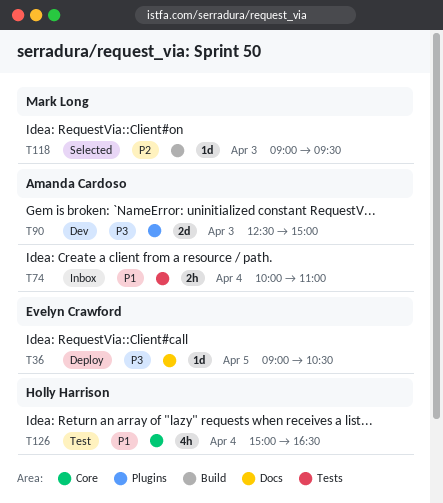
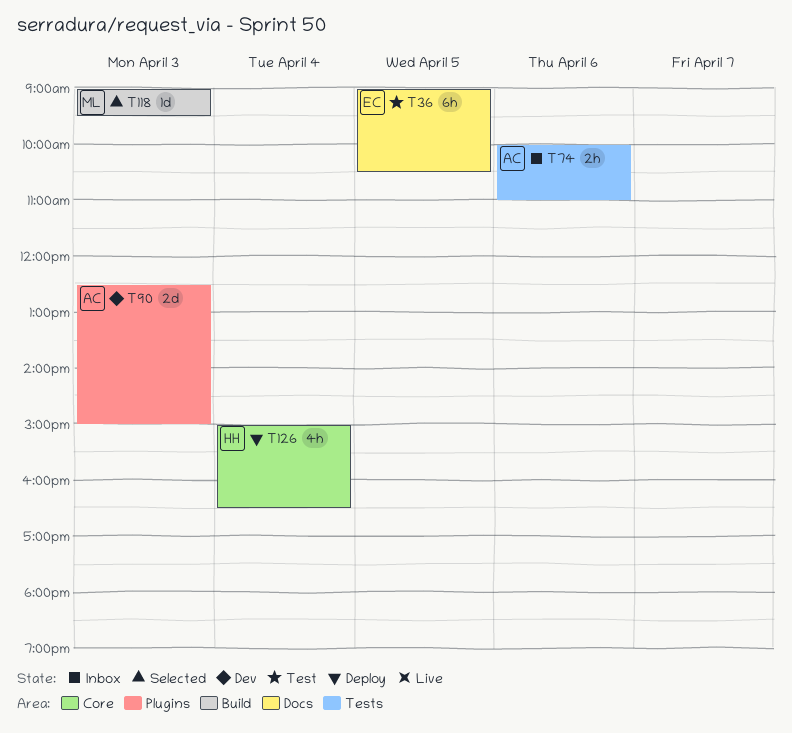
T36, status: Deploy -> Test
T36, estimate: 1d -> 6h
T74, day: Apr 4 -> Apr 6
T126, status: Test -> Deploy

